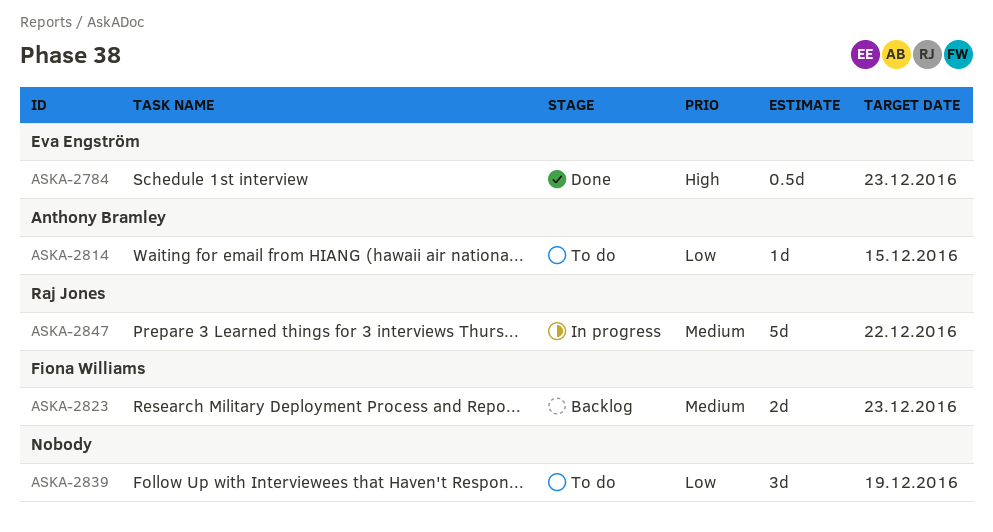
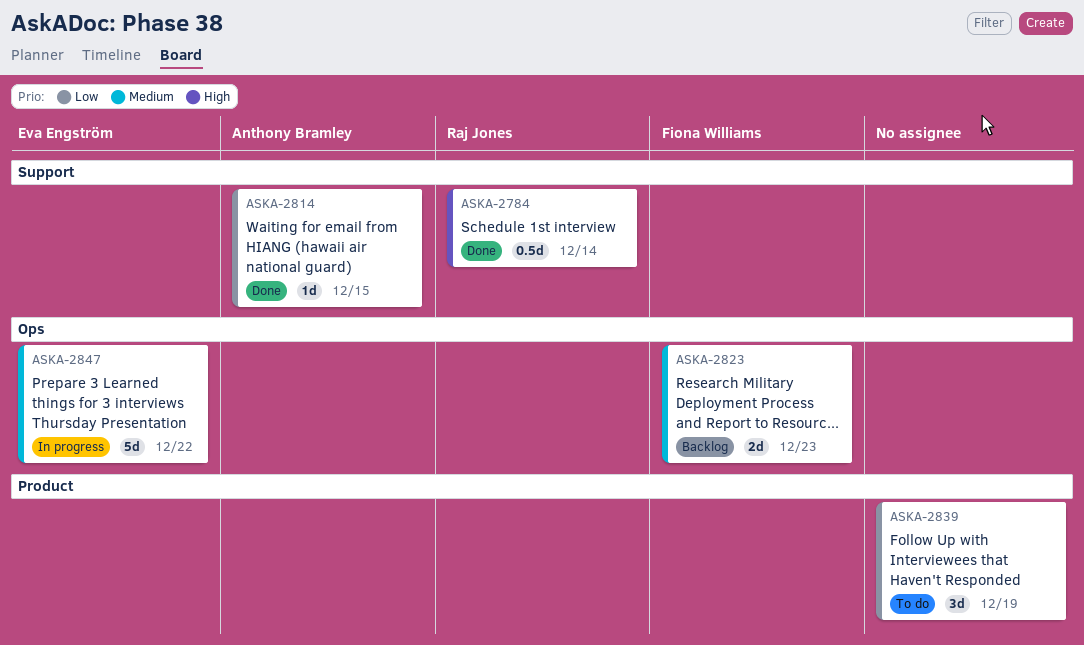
ASKA-2784, owner: Eva Engström -> Raj Jones
ASKA-2784, due: Dec 23 -> Dec 14
ASKA-2814, status: To do -> Done
ASKA-2847, owner: Raj Jones -> Eva Engström

